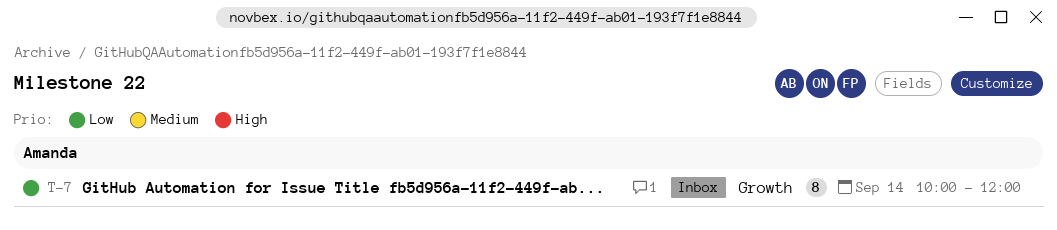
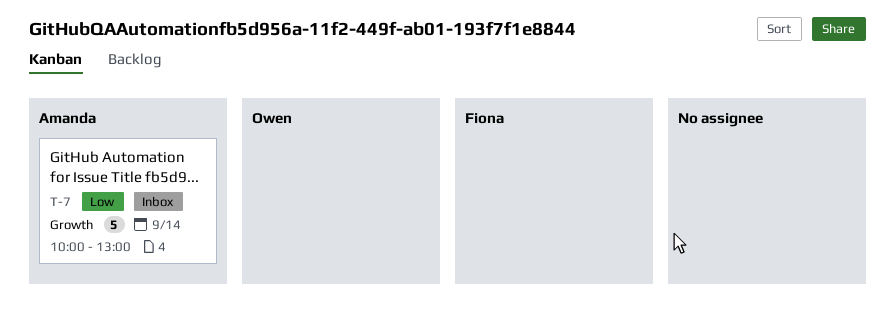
T-7, estimate: 8 -> 5
T-7, ends: 12:00 -> 13:00

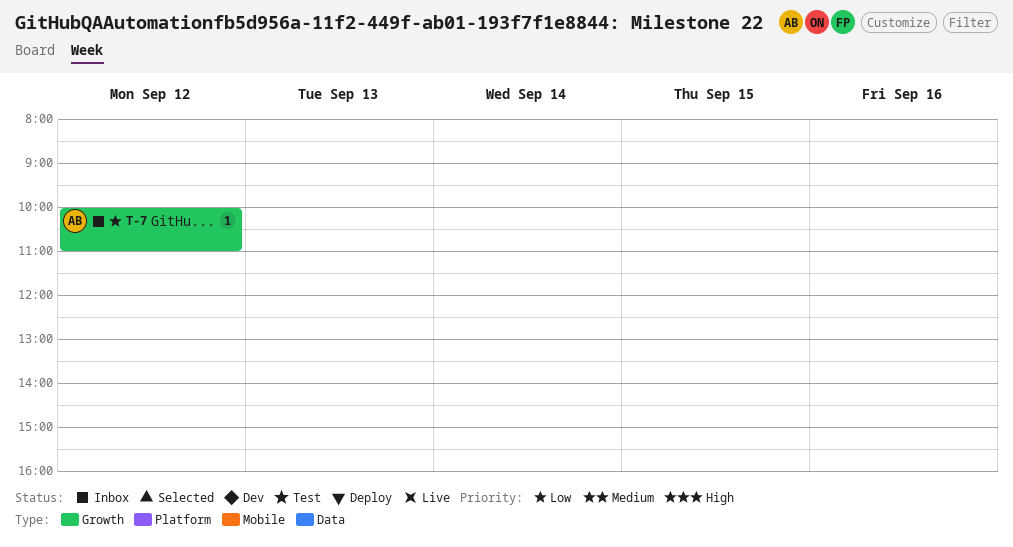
T-7, estimate: 5 -> 1
T-7, day: Sep 14 -> Sep 12
T-7, ends: 13:00 -> 11:00

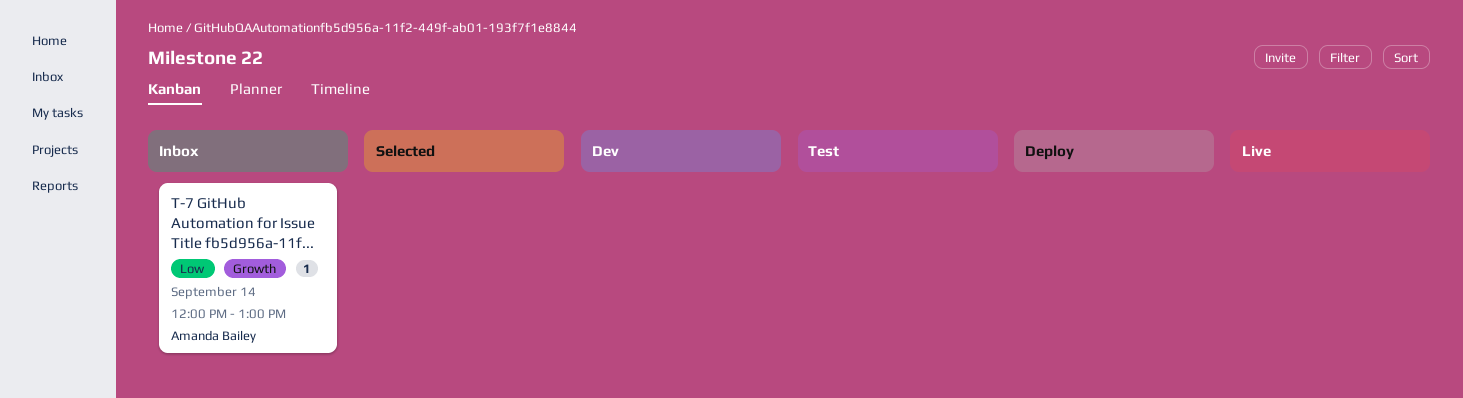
T-7, day: Sep 12 -> Sep 14
T-7, begins: 10:00 -> 12:00
T-7, ends: 11:00 -> 13:00

